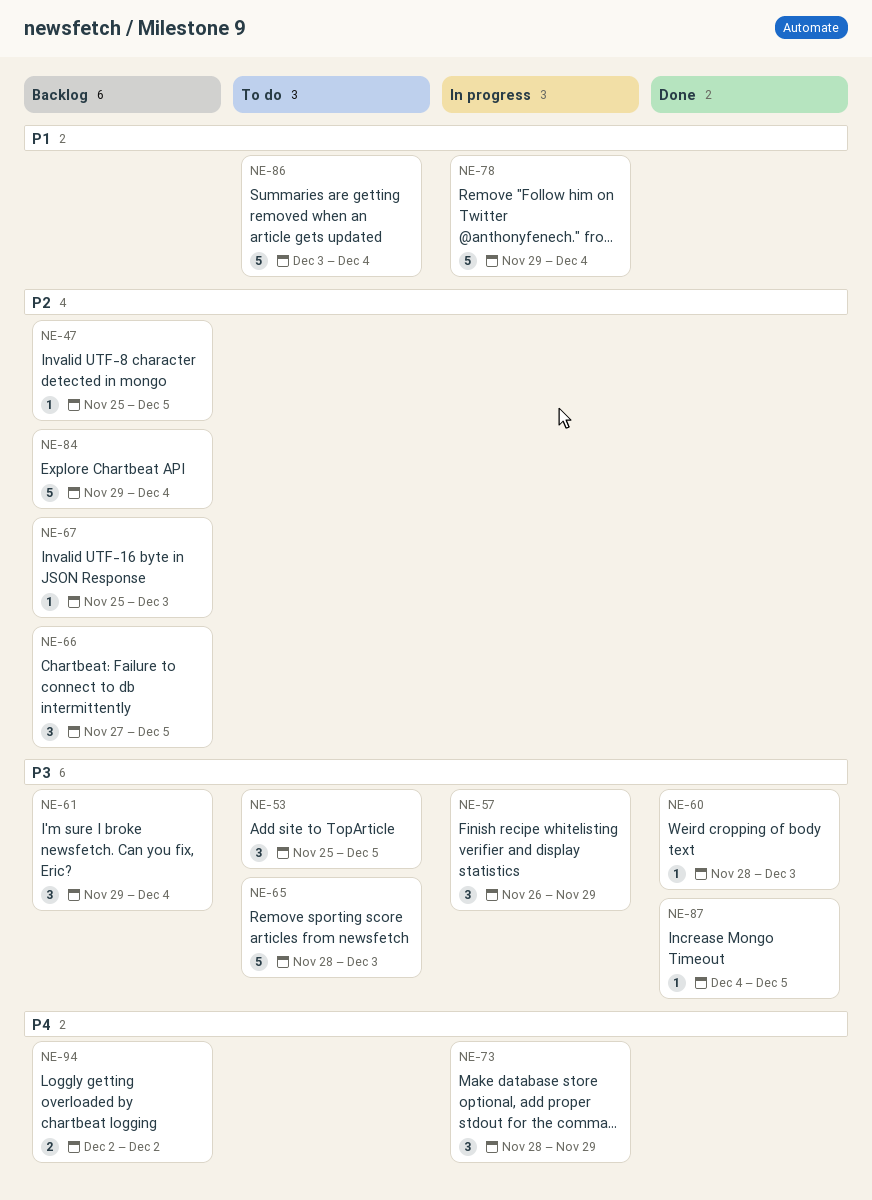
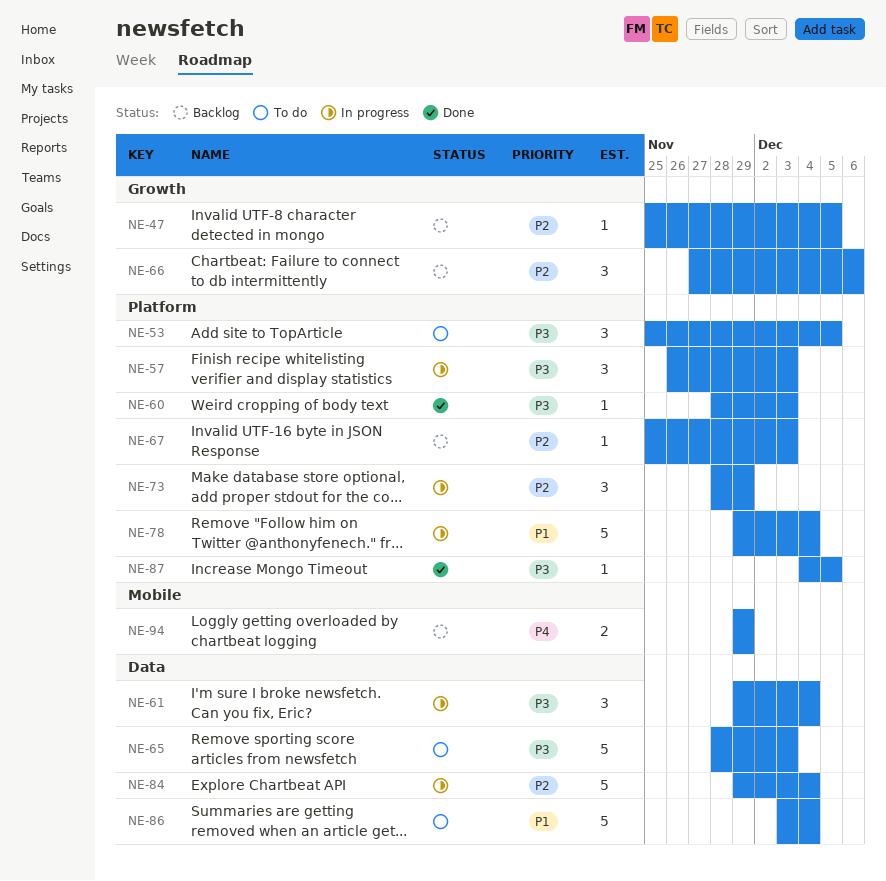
NE-57, due: Nov 29 -> Dec 3
NE-61, status: Backlog -> In progress
NE-66, due: Dec 5 -> Dec 6
NE-73, priority: P4 -> P2
NE-84, status: Backlog -> In progress
NE-94, start: Dec 2 -> Nov 29
NE-94, due: Dec 2 -> Nov 29

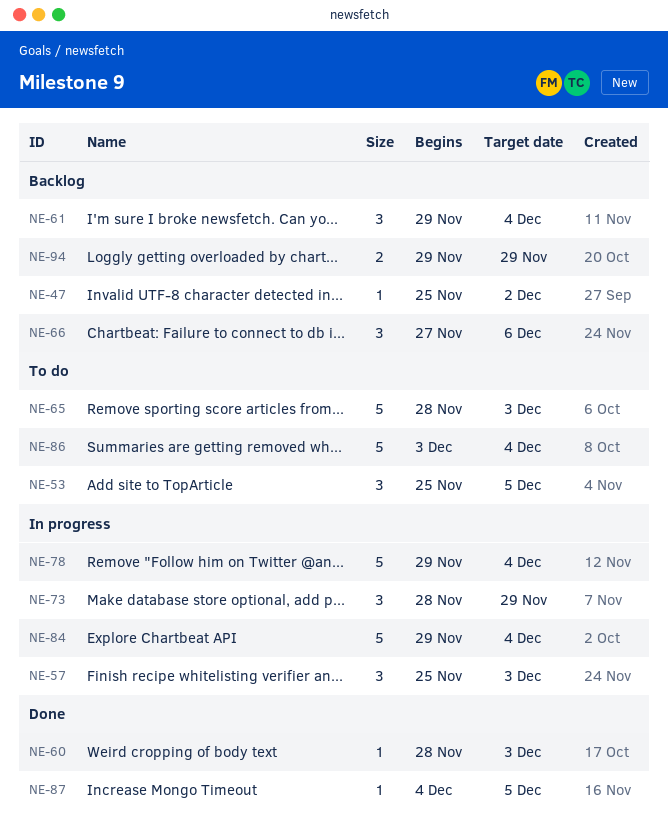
NE-47, due: Dec 5 -> Dec 2
NE-57, start: Nov 26 -> Nov 25
NE-61, status: In progress -> Backlog
NE-67: present -> none

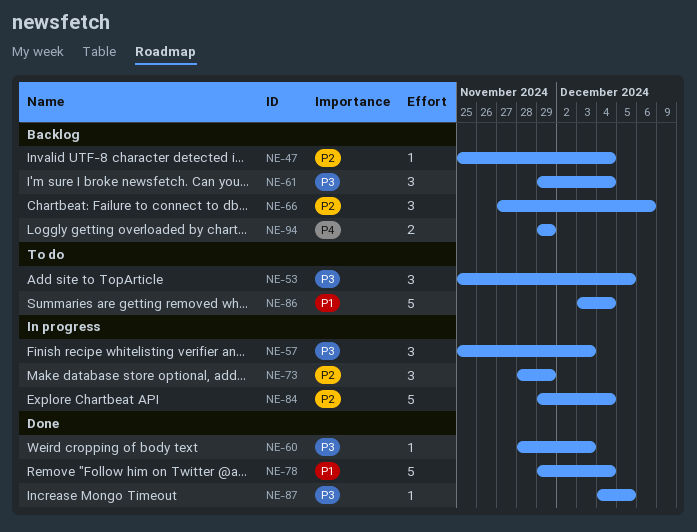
NE-47, due: Dec 2 -> Dec 4
NE-65: present -> none
NE-78, status: In progress -> Done

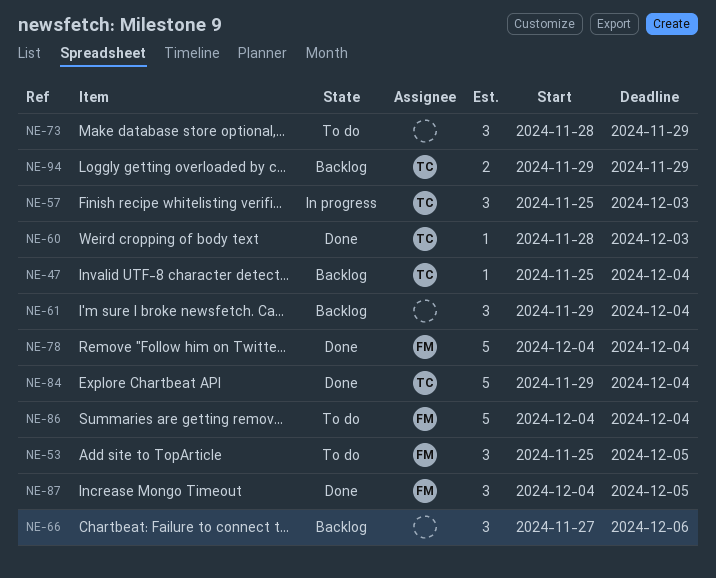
NE-73, status: In progress -> To do
NE-78, start: Nov 29 -> Dec 4
NE-84, status: In progress -> Done
NE-86, start: Dec 3 -> Dec 4
NE-87, estimate: 1 -> 3

